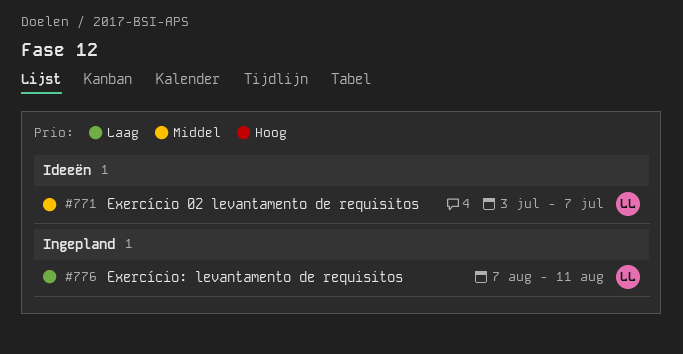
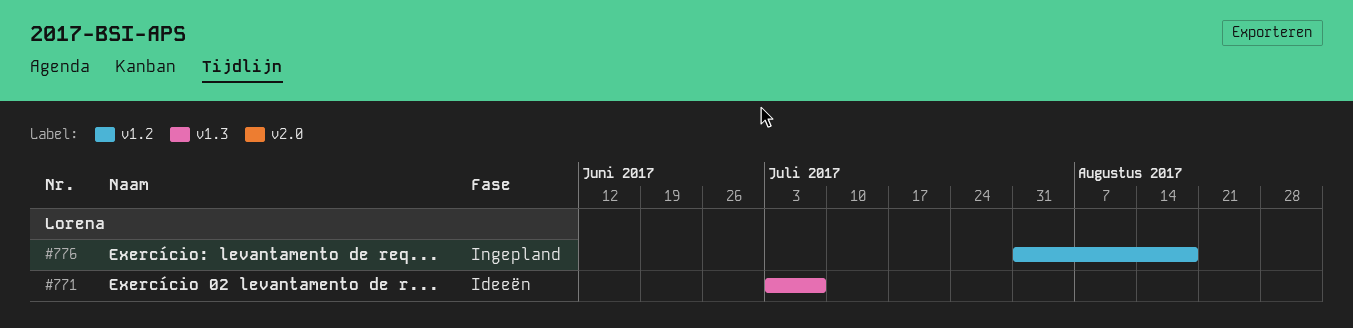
#776, start: Aug 7 -> Jul 31
#776, due: Aug 11 -> Aug 18

